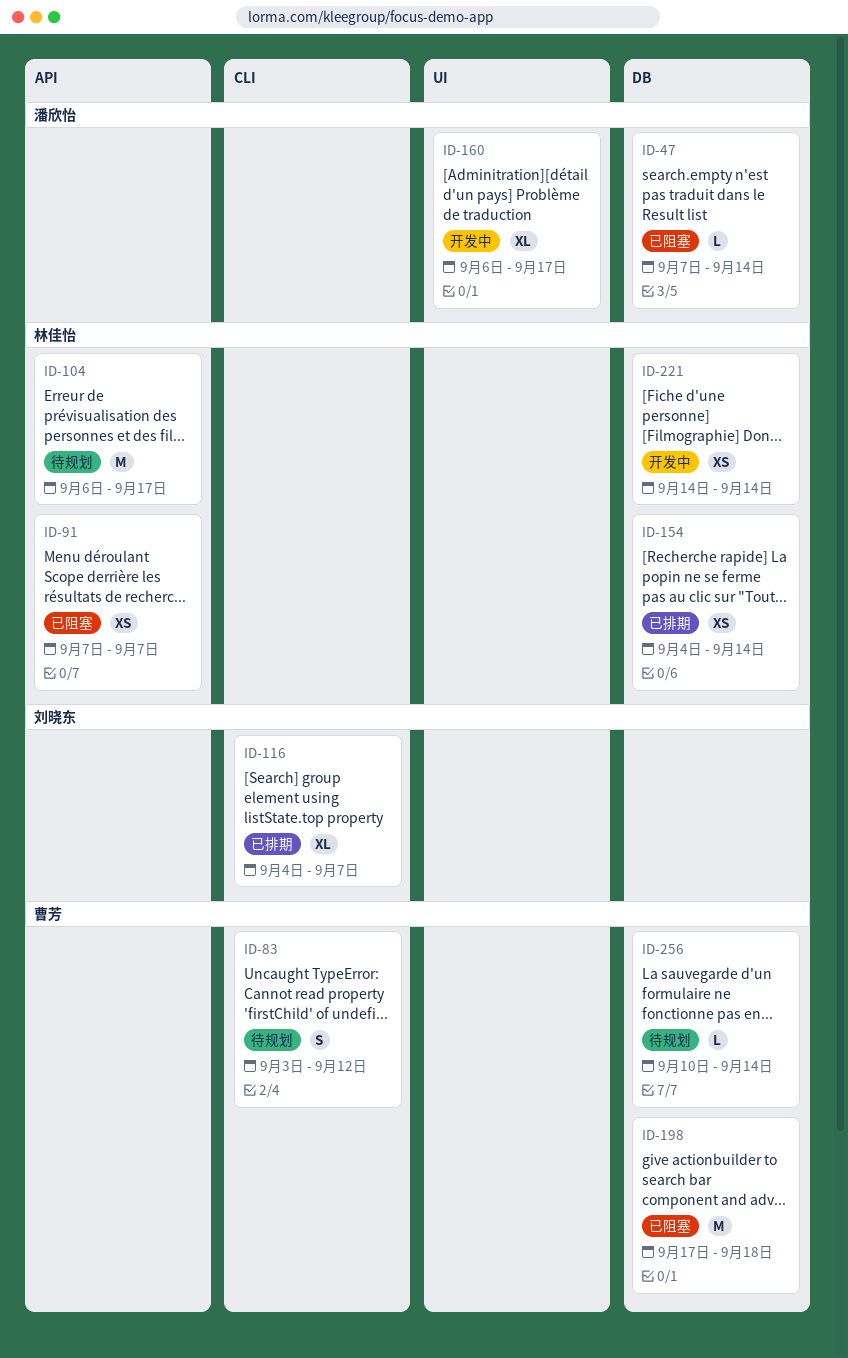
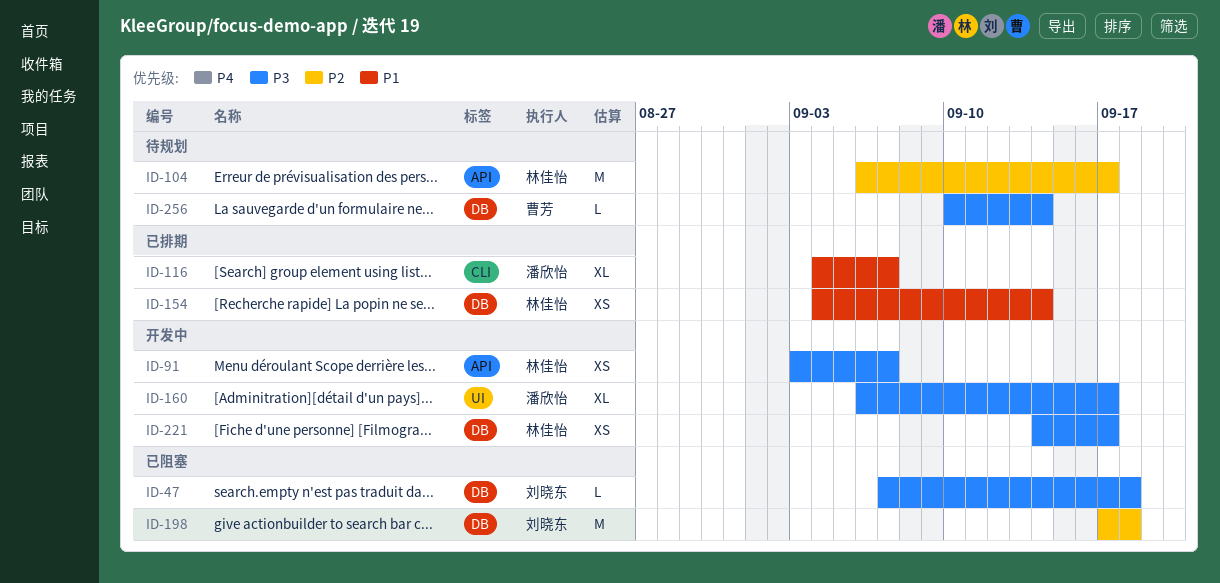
ID-47, owner: 潘欣怡 -> 刘晓东
ID-47, due: Sep 14 -> Sep 18
ID-83: present -> none
ID-91, status: 已阻塞 -> 开发中
ID-91, start: Sep 7 -> Sep 3
ID-116, owner: 刘晓东 -> 潘欣怡
ID-198, owner: 曹芳 -> 刘晓东
ID-221, due: Sep 14 -> Sep 17

